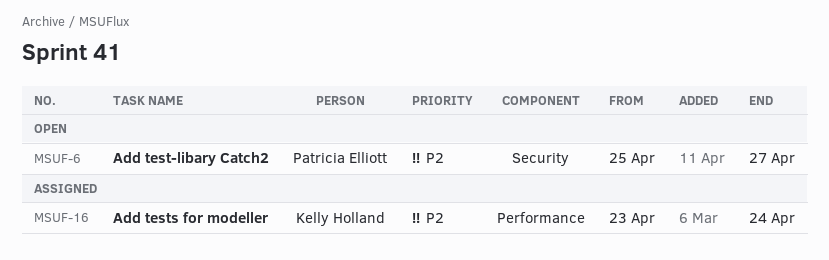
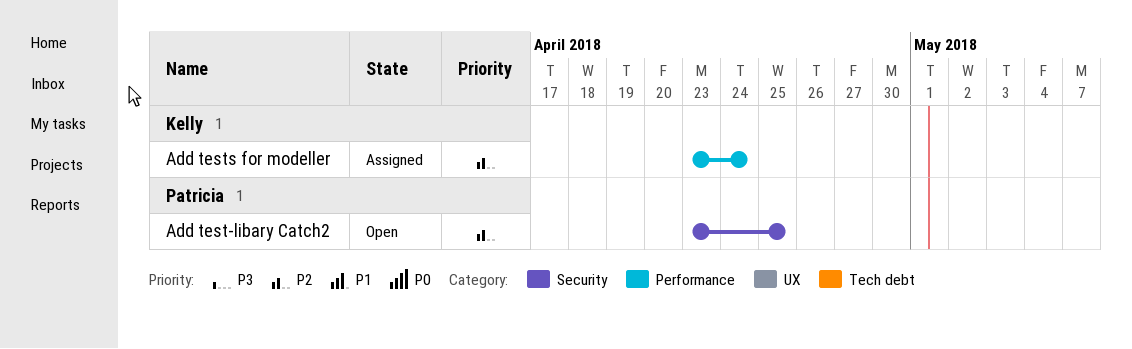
Add test-libary Catch2, start: Apr 25 -> Apr 23
Add test-libary Catch2, due: Apr 27 -> Apr 25

